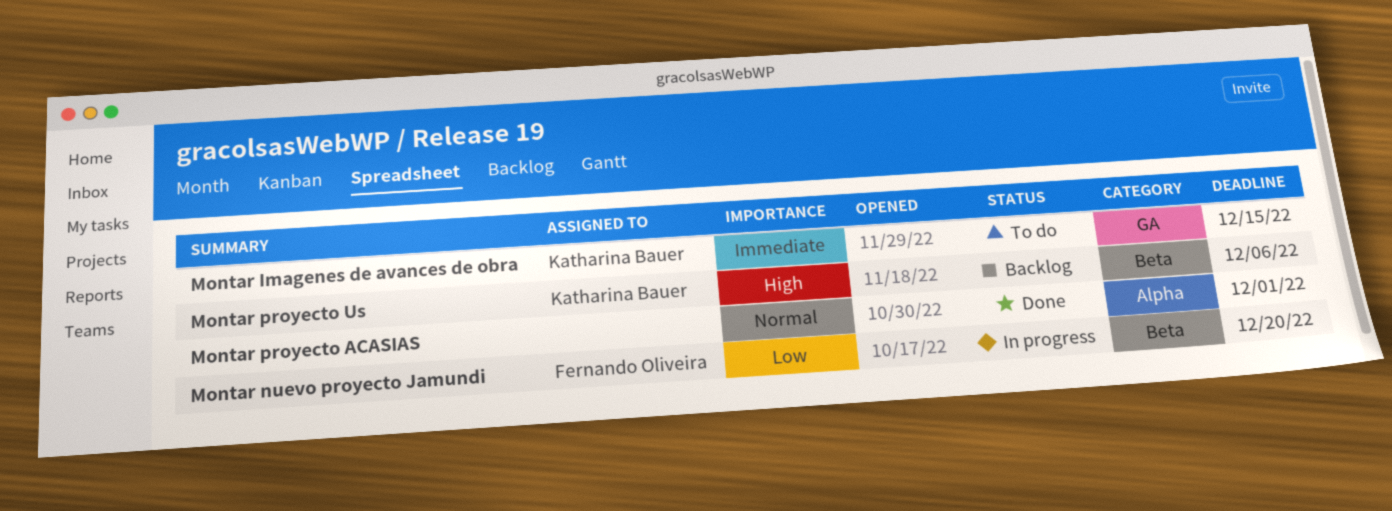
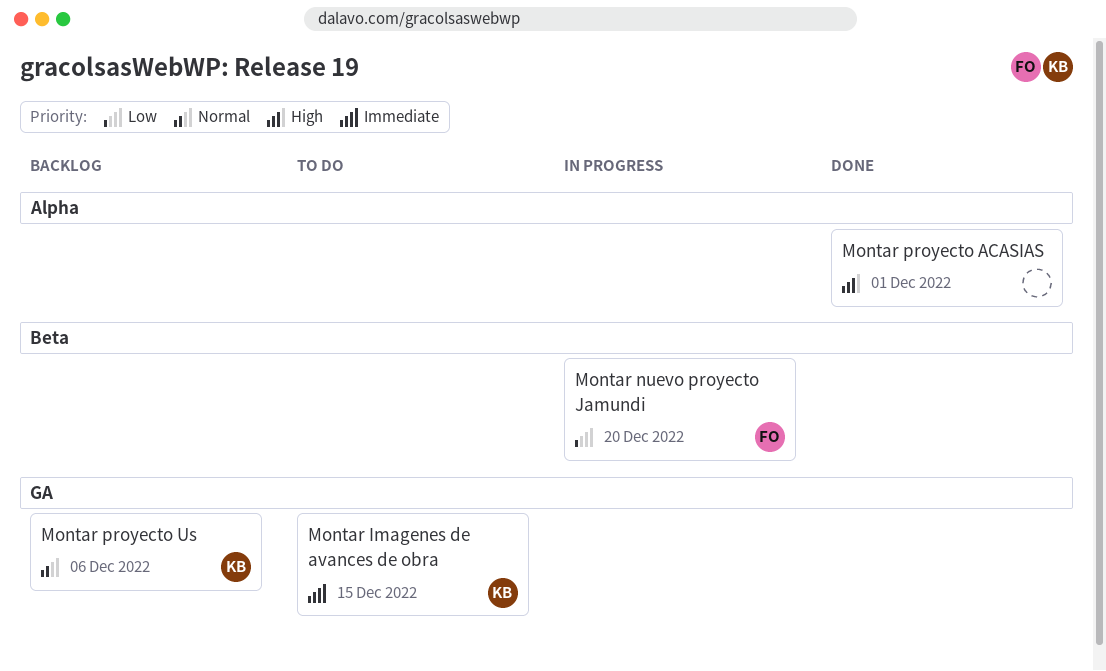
Montar proyecto ACASIAS, priority: Normal -> High
Montar proyecto Us, priority: High -> Normal
Montar proyecto Us, label: Beta -> GA

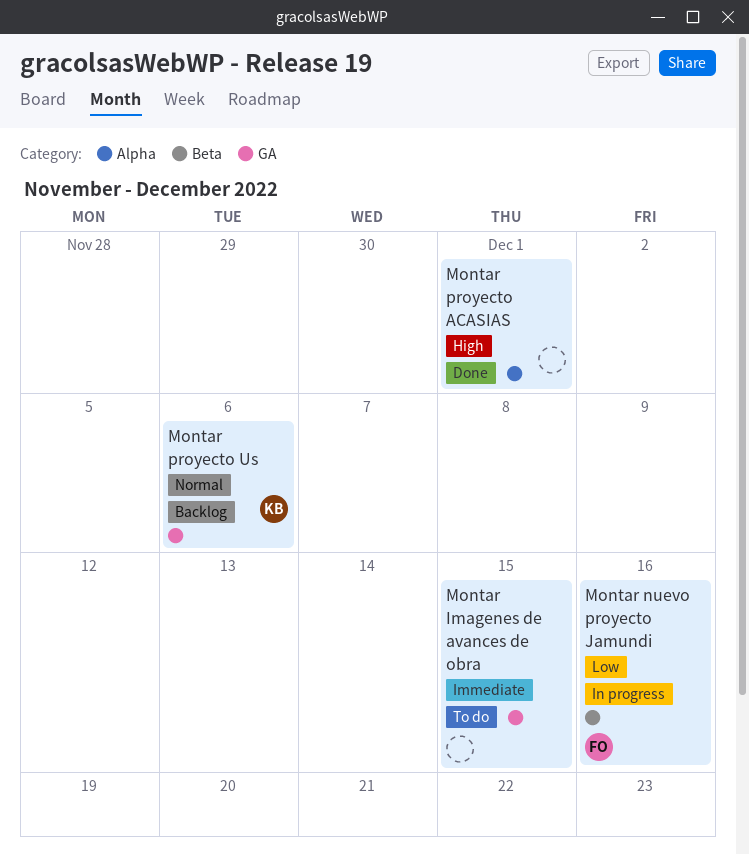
Montar Imagenes de avances de obra, owner: KB -> none
Montar nuevo proyecto Jamundi, due: Dec 20 -> Dec 16

